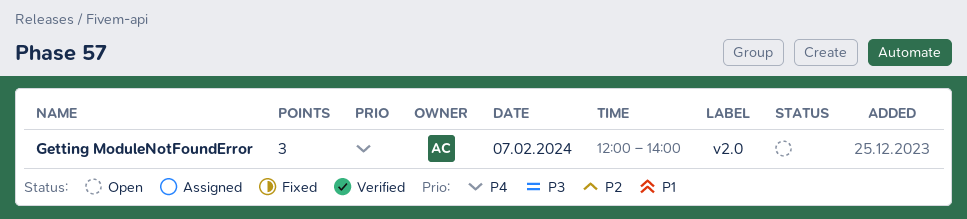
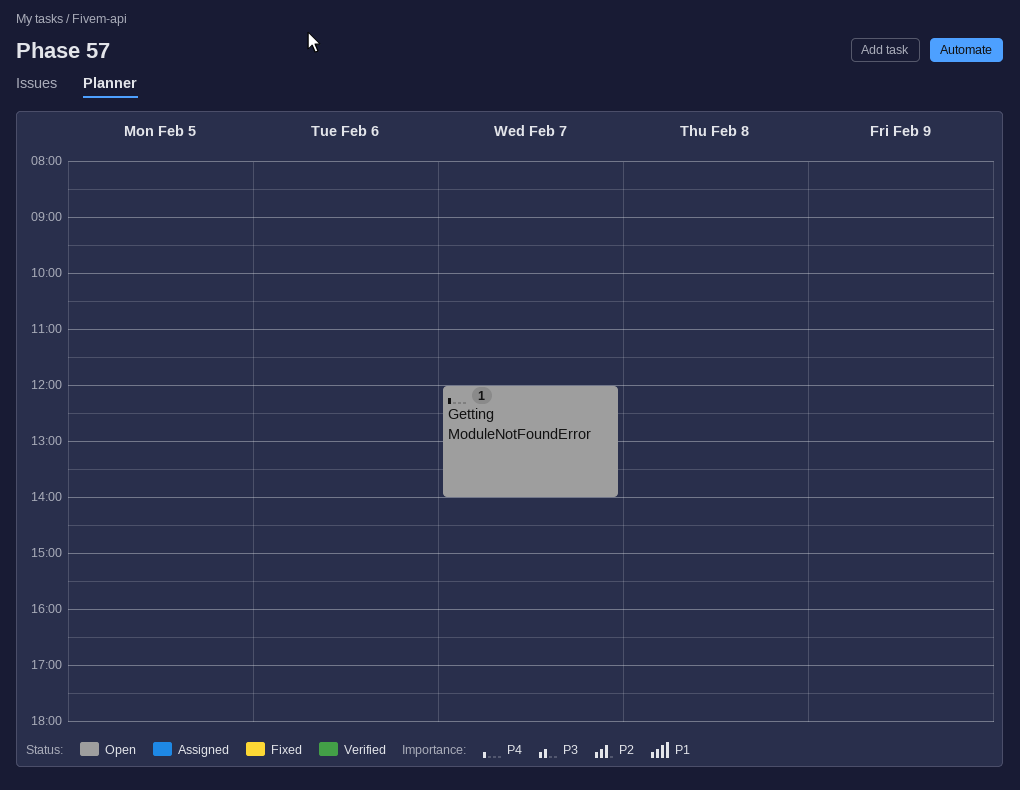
Getting ModuleNotFoundError, estimate: 3 -> 1

